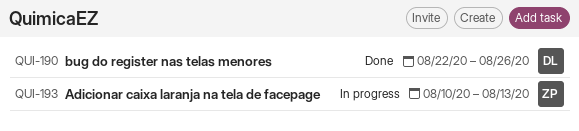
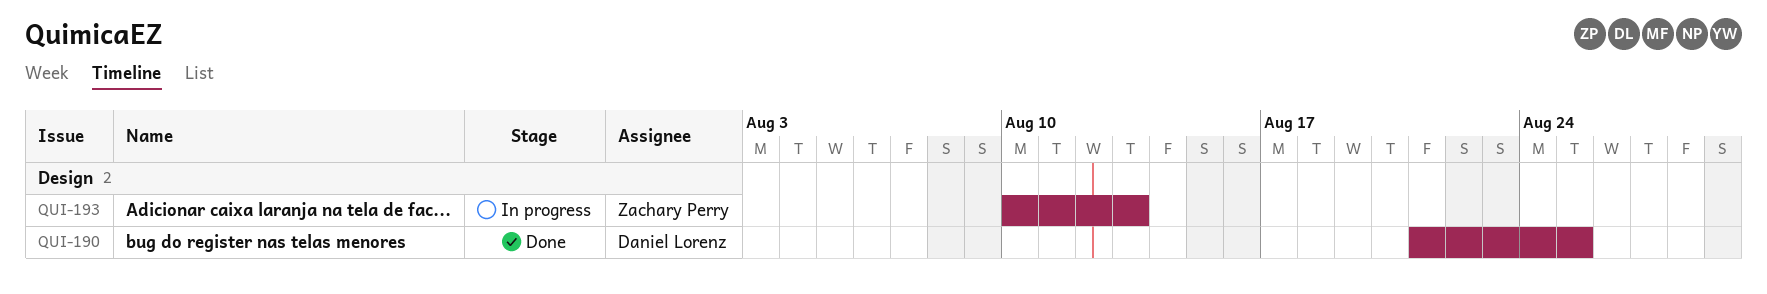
QUI-190, start: Aug 22 -> Aug 21
QUI-190, due: Aug 26 -> Aug 25

